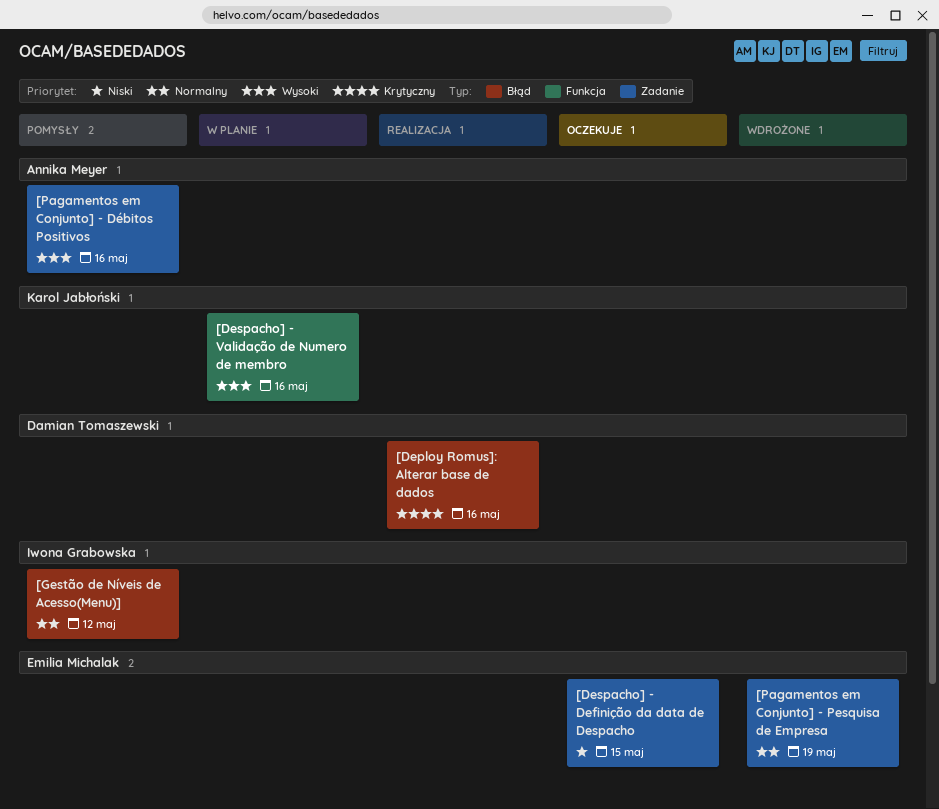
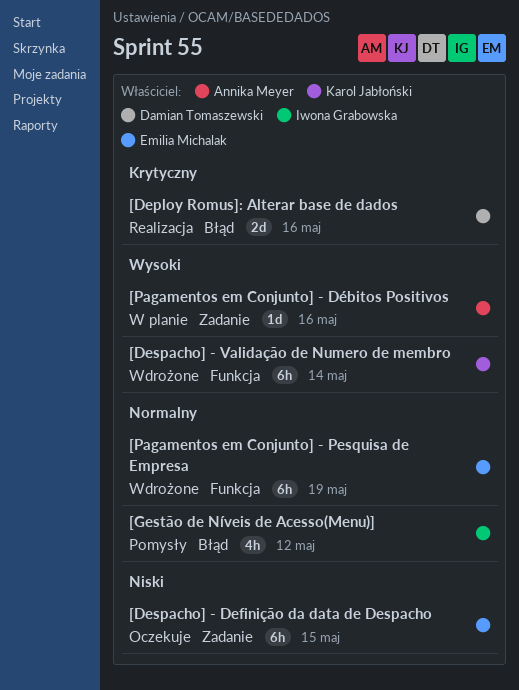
[Despacho] - Validação de Numero de membro, status: W planie -> Wdrożone
[Despacho] - Validação de Numero de membro, due: May 16 -> May 14
[Pagamentos em Conjunto] - Débitos Positivos, status: Pomysły -> W planie
[Pagamentos em Conjunto] - Pesquisa de Empresa, label: Zadanie -> Funkcja

